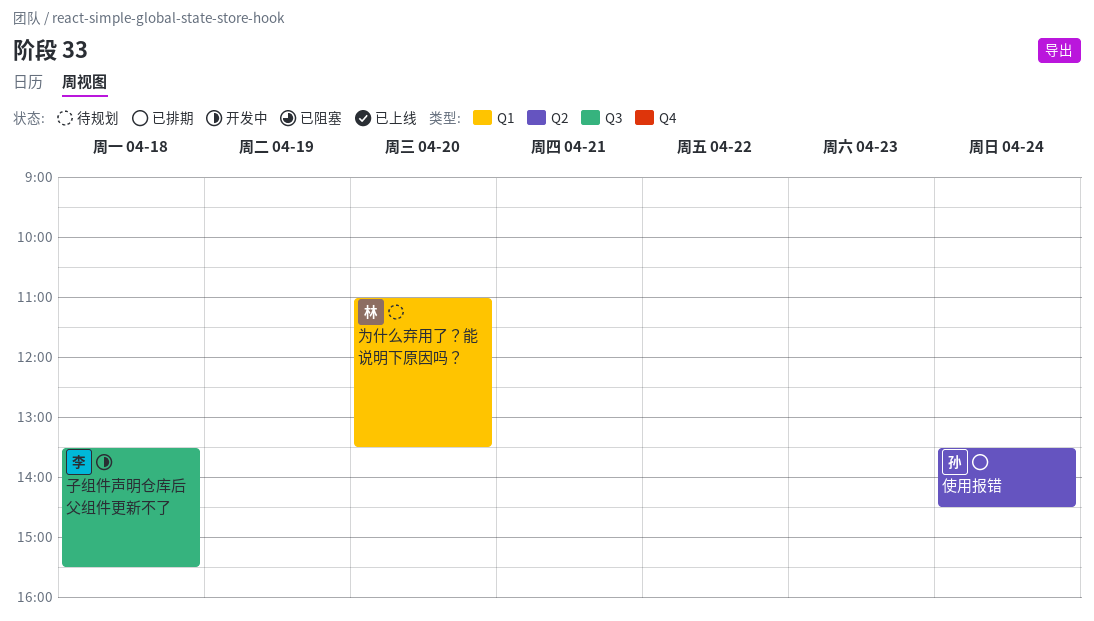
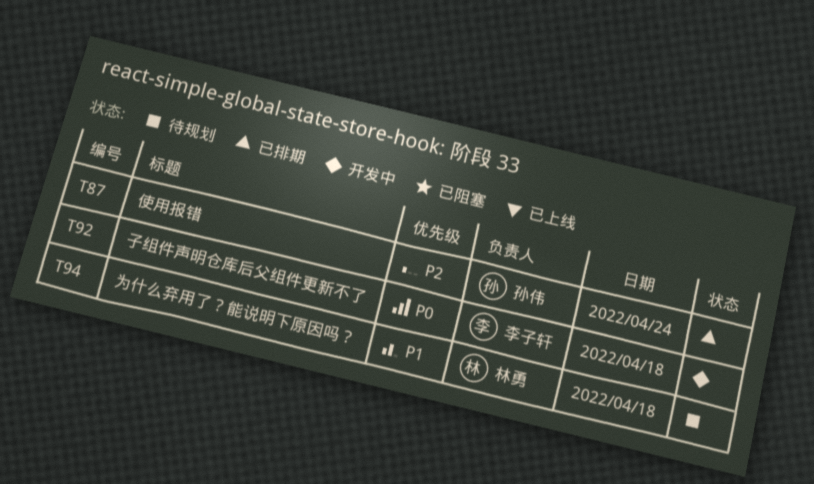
为什么弃用了？能说明下原因吗？, day: Apr 20 -> Apr 18

